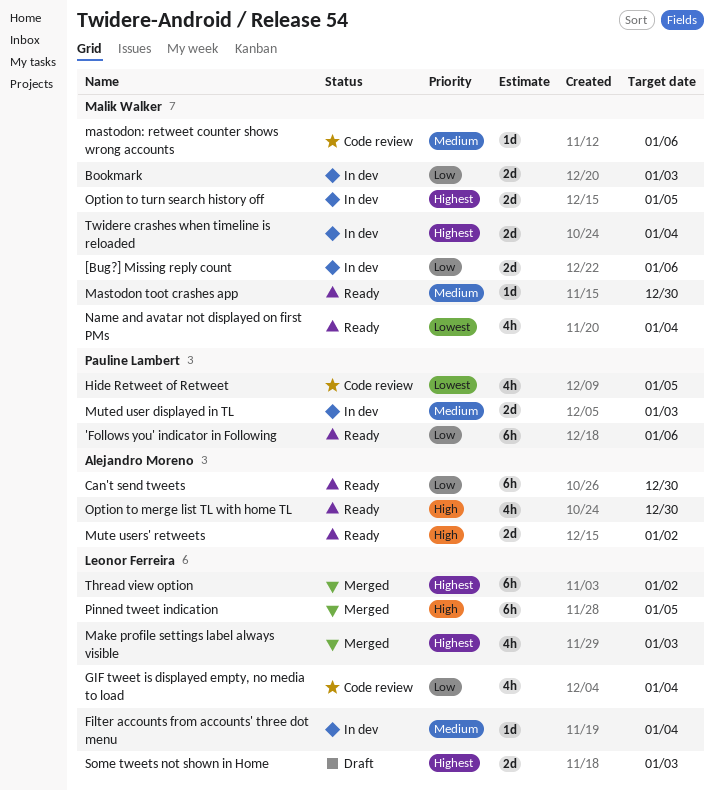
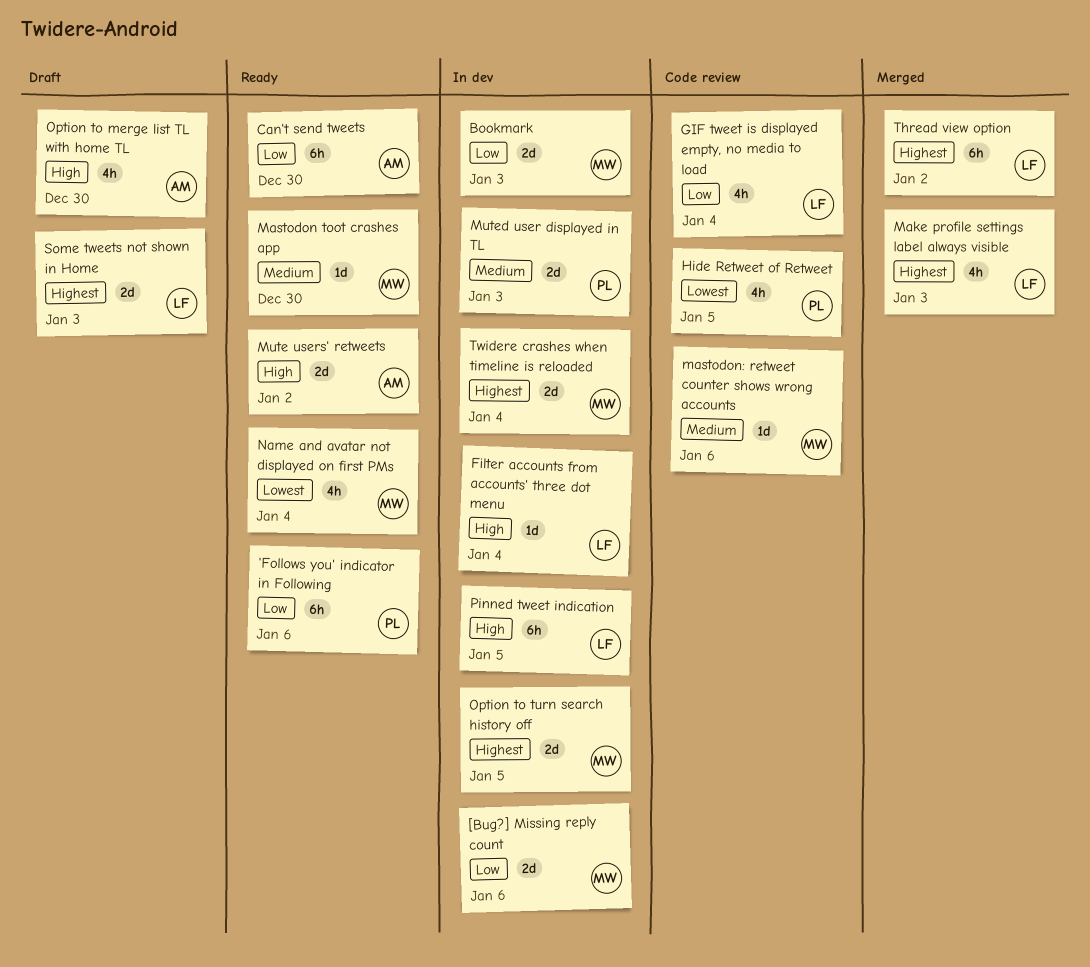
Filter accounts from accounts' three dot menu, priority: Medium -> High
Option to merge list TL with home TL, status: Ready -> Draft
Pinned tweet indication, status: Merged -> In dev

